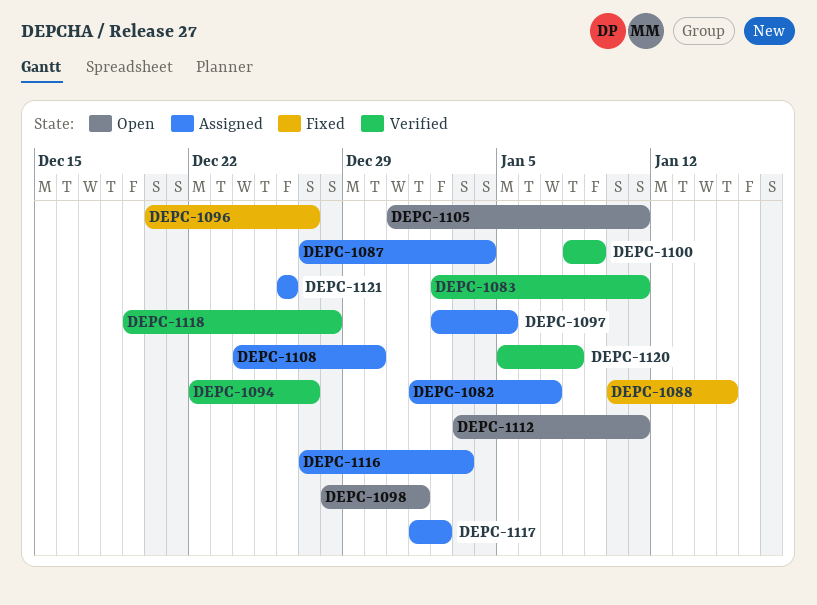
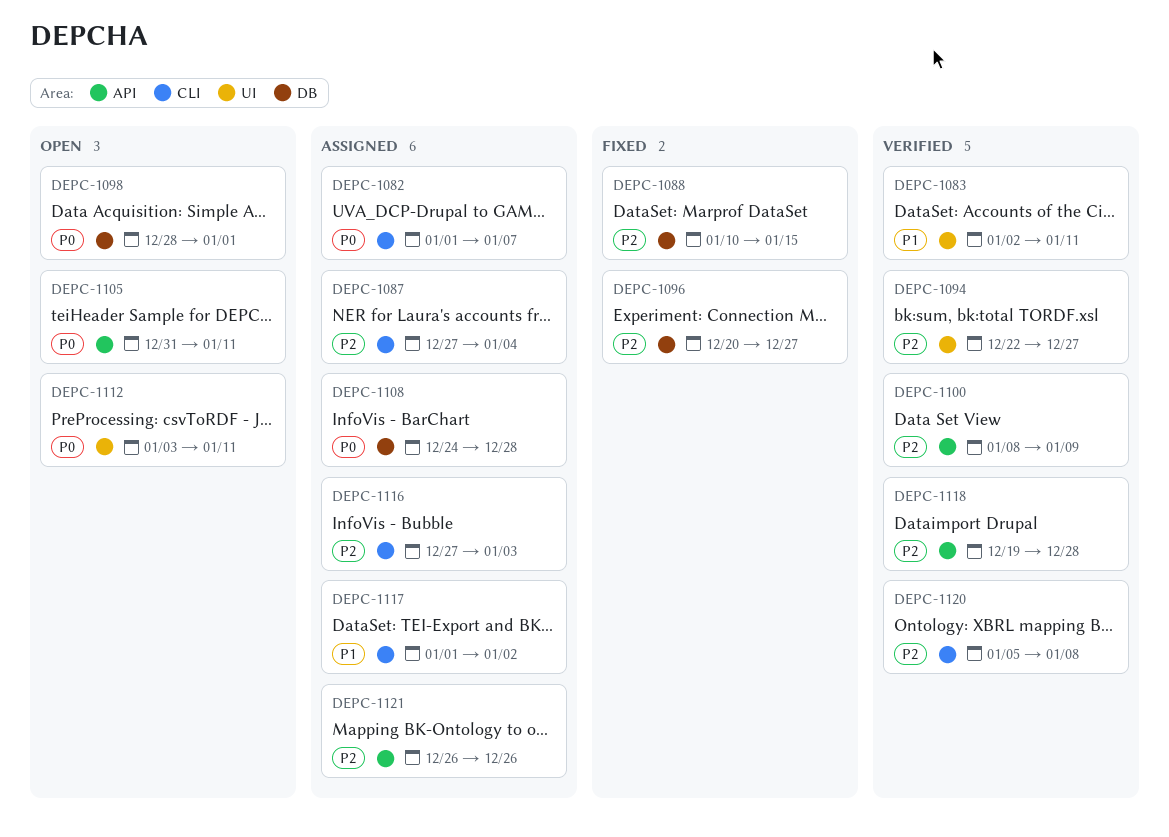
DEPC-1097: present -> none
DEPC-1108, due: Dec 30 -> Dec 28

